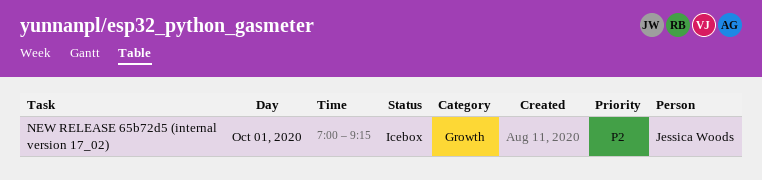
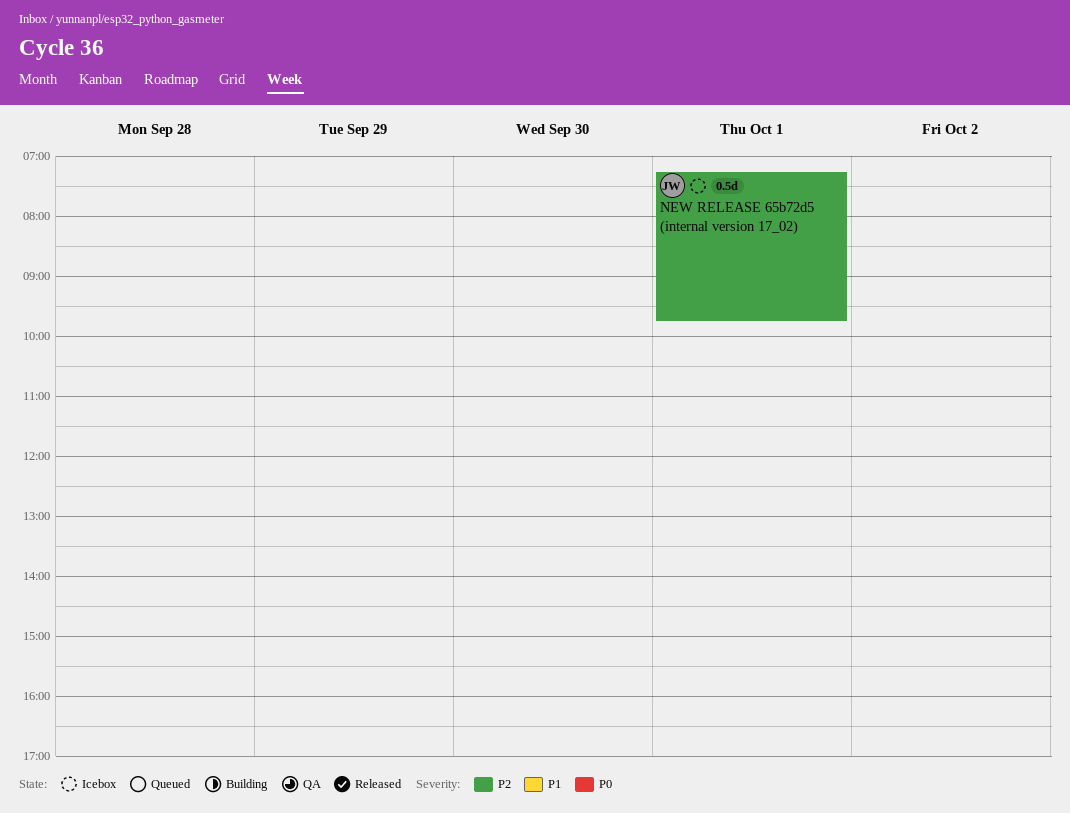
NEW RELEASE 65b72d5 (internal version 17_02), begins: 07:00 -> 07:15
NEW RELEASE 65b72d5 (internal version 17_02), ends: 09:15 -> 09:45

